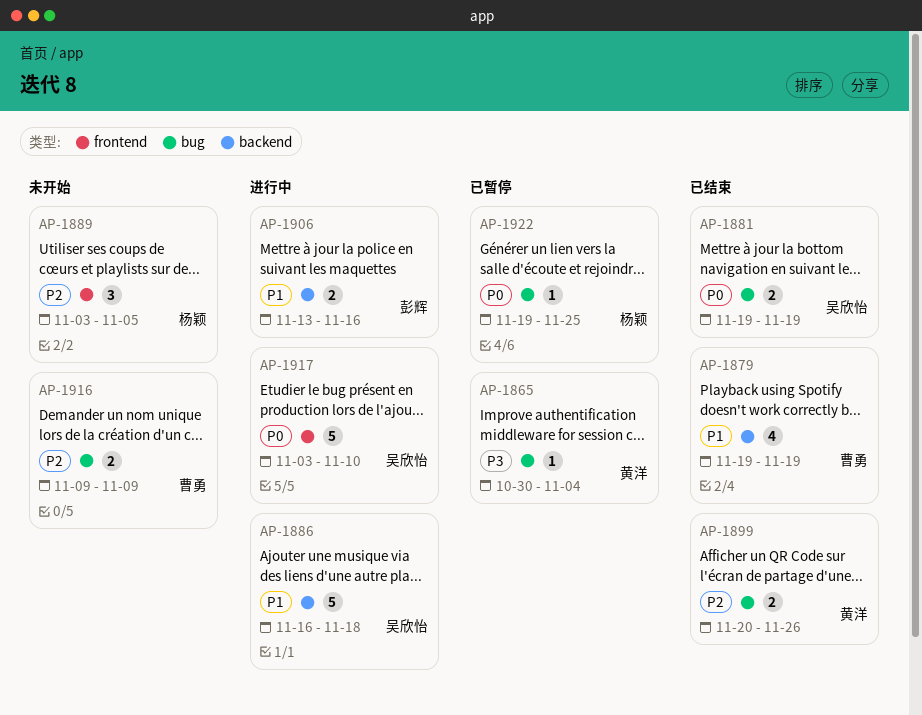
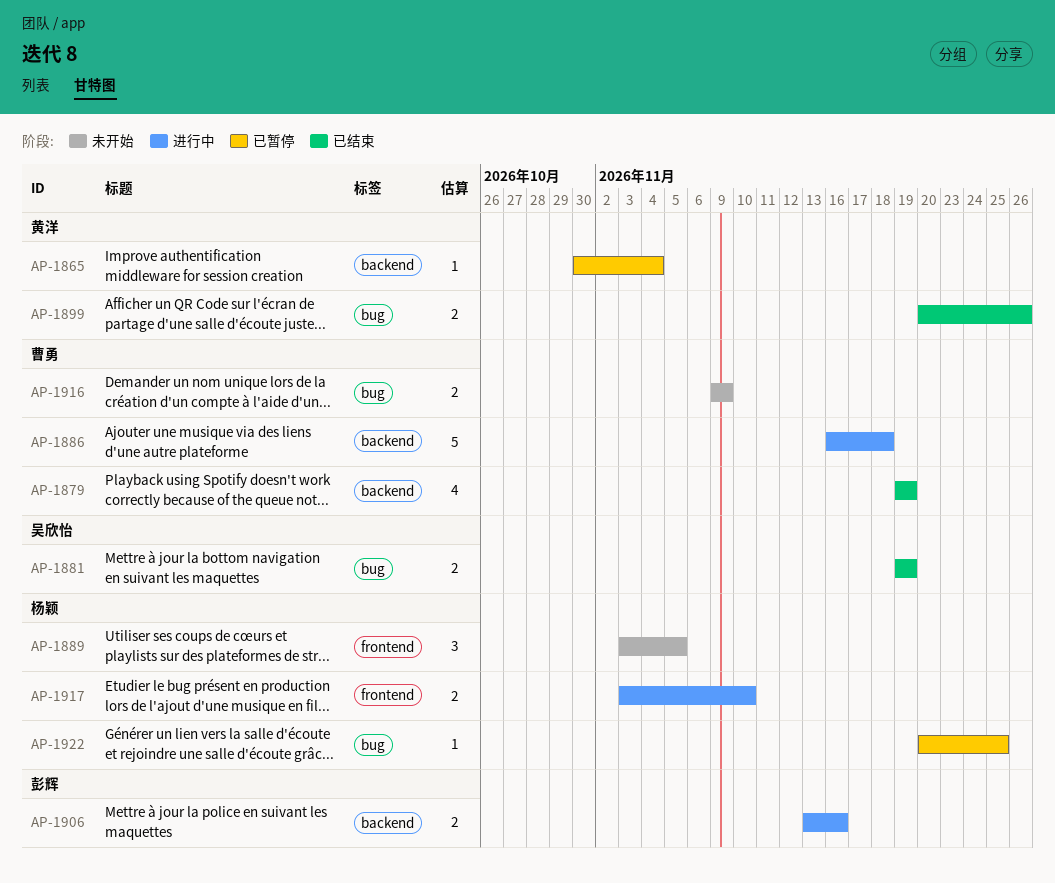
AP-1865, label: bug -> backend
AP-1886, owner: 吴欣怡 -> 曹勇
AP-1917, owner: 吴欣怡 -> 杨颖
AP-1917, estimate: 5 -> 2
AP-1922, start: Nov 19 -> Nov 20

